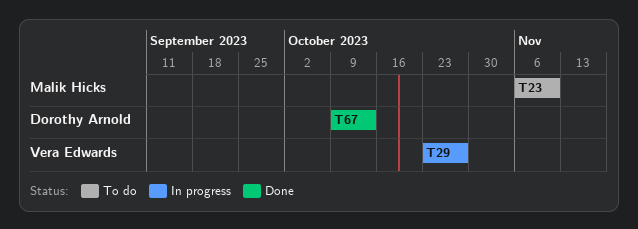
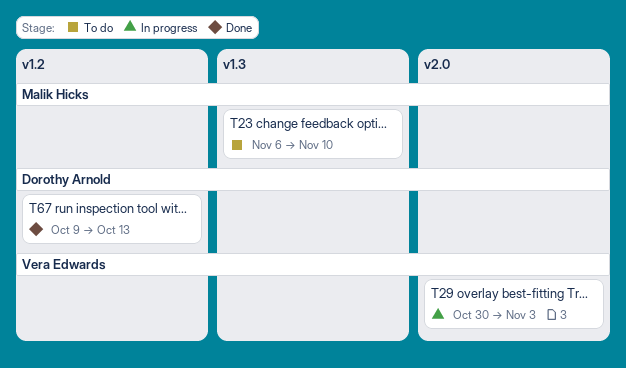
T29, start: Oct 23 -> Oct 30
T29, due: Oct 27 -> Nov 3

